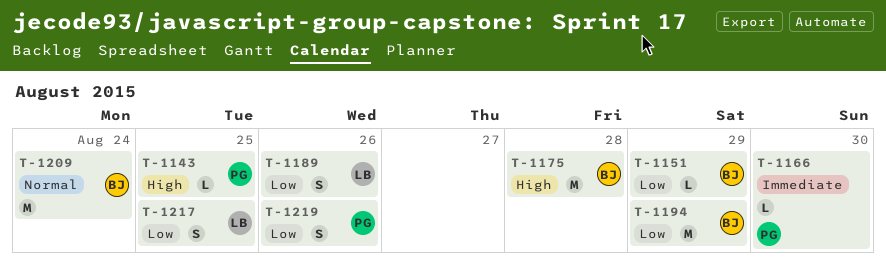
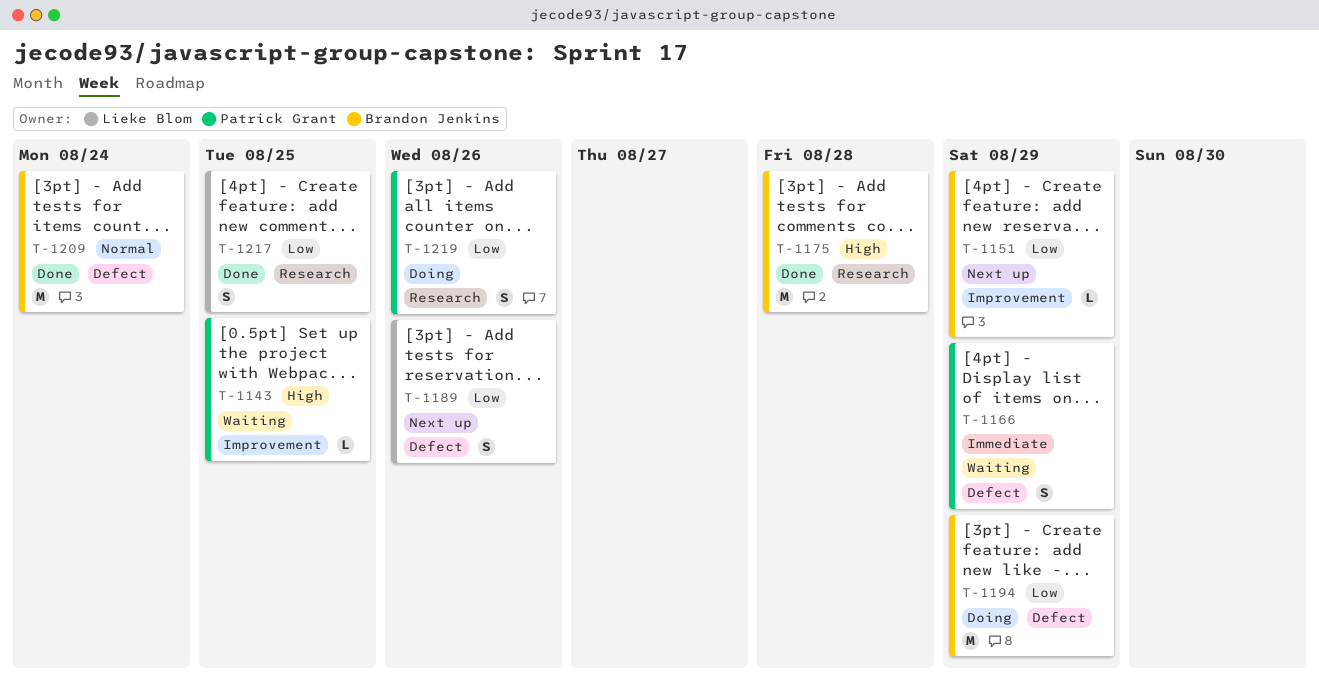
T-1166, estimate: L -> S
T-1166, due: Aug 30 -> Aug 29

